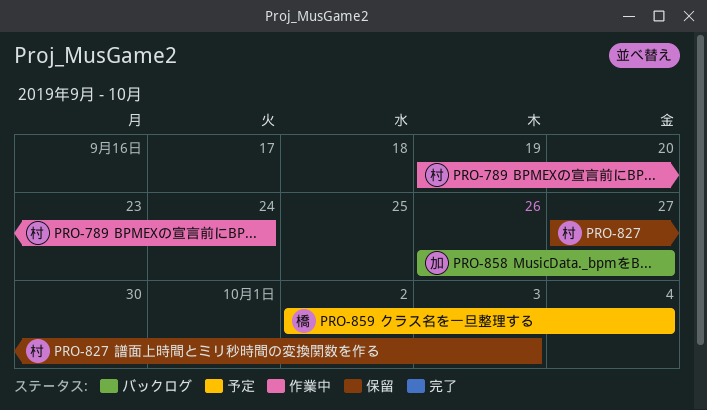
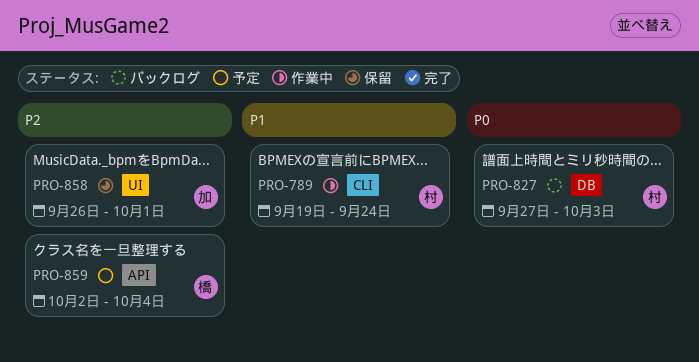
PRO-827, status: 保留 -> バックログ
PRO-858, status: バックログ -> 保留
PRO-858, due: Sep 27 -> Oct 1

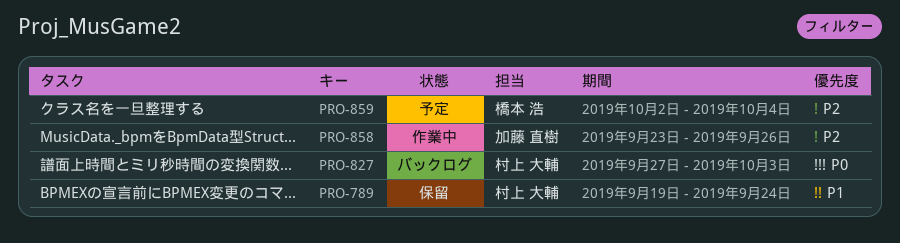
PRO-789, status: 作業中 -> 保留
PRO-858, status: 保留 -> 作業中
PRO-858, start: Sep 26 -> Sep 23
PRO-858, due: Oct 1 -> Sep 26

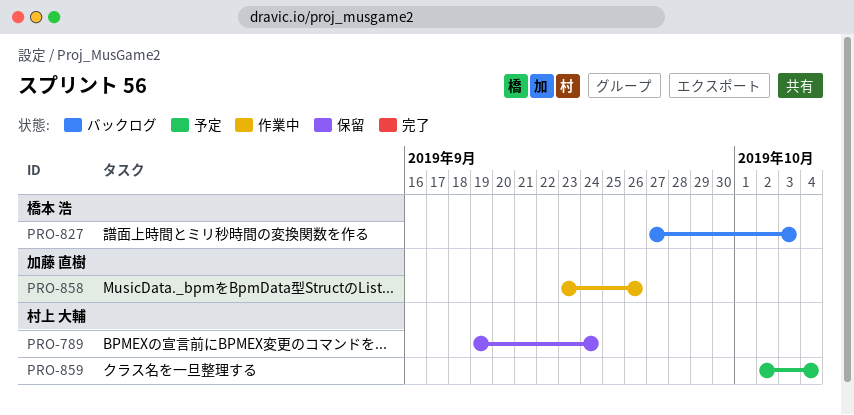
PRO-827, owner: 村上 大輔 -> 橋本 浩
PRO-859, owner: 橋本 浩 -> 村上 大輔

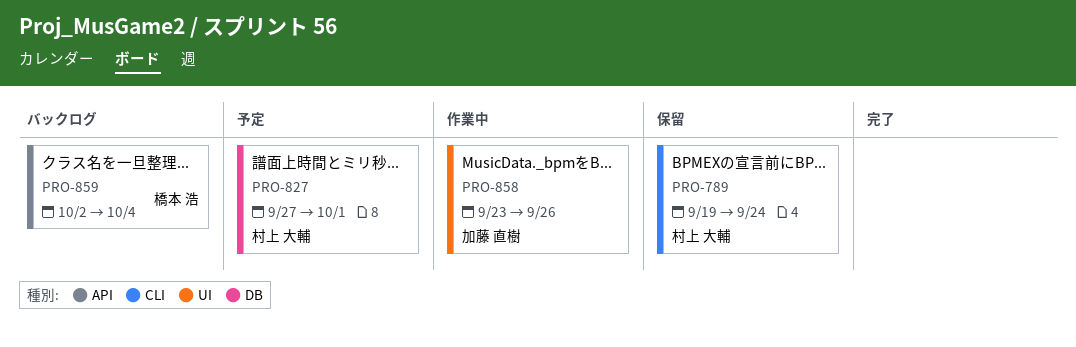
PRO-827, status: バックログ -> 予定
PRO-827, owner: 橋本 浩 -> 村上 大輔
PRO-827, due: Oct 3 -> Oct 1
PRO-859, status: 予定 -> バックログ
PRO-859, owner: 村上 大輔 -> 橋本 浩

